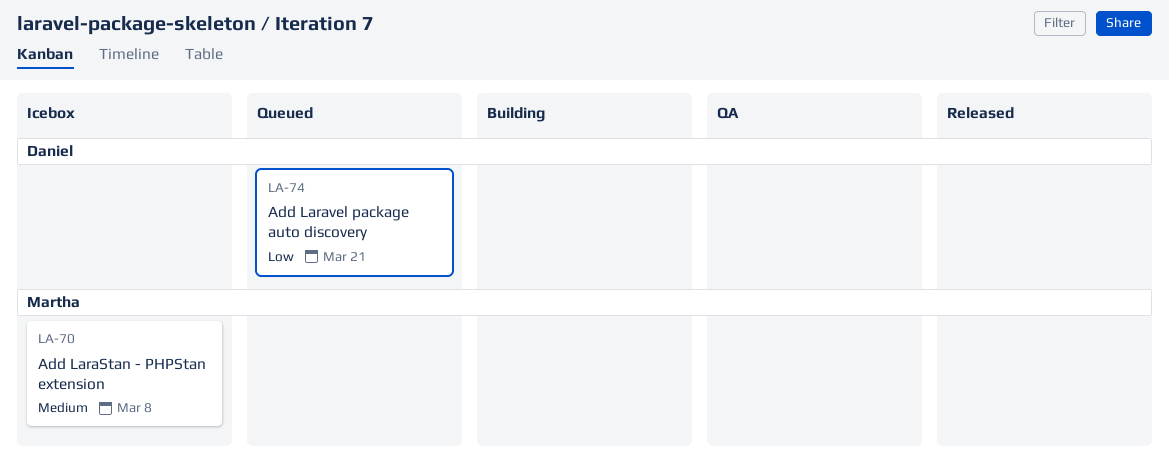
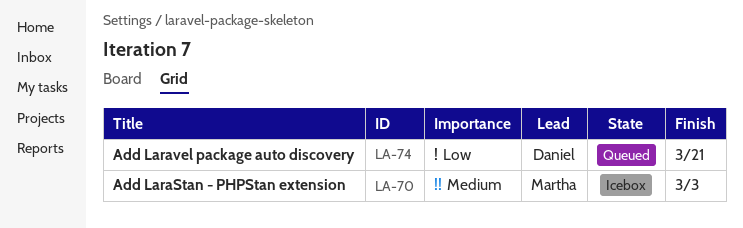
LA-70, due: Mar 8 -> Mar 3

